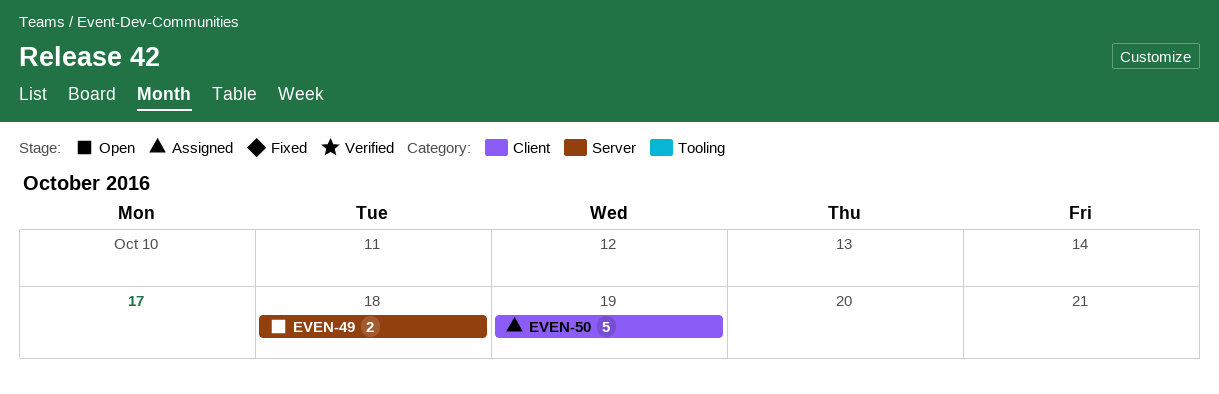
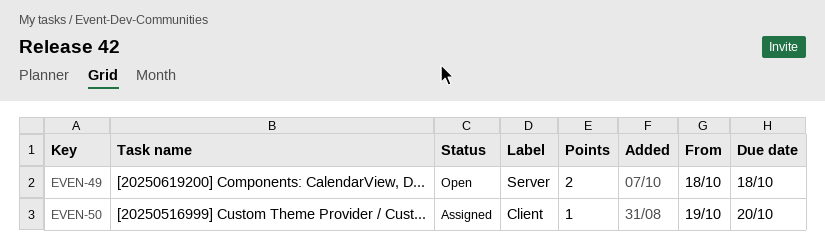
EVEN-50, estimate: 5 -> 1
EVEN-50, due: Oct 19 -> Oct 20

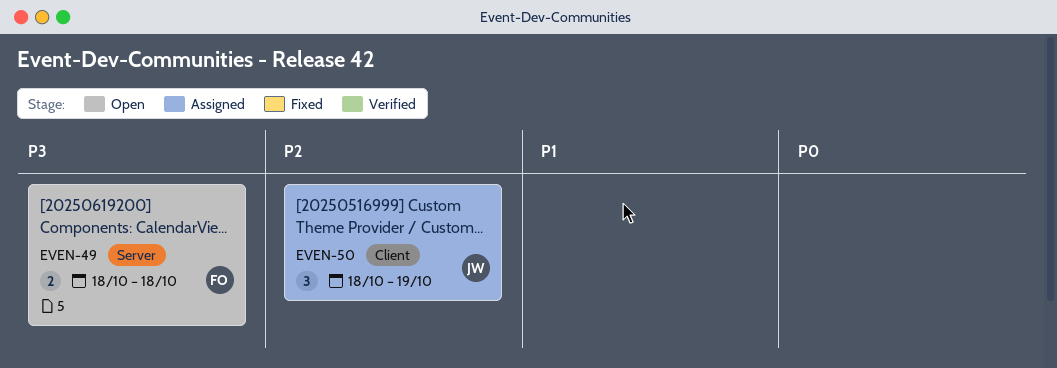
EVEN-50, estimate: 1 -> 3
EVEN-50, start: Oct 19 -> Oct 18
EVEN-50, due: Oct 20 -> Oct 19

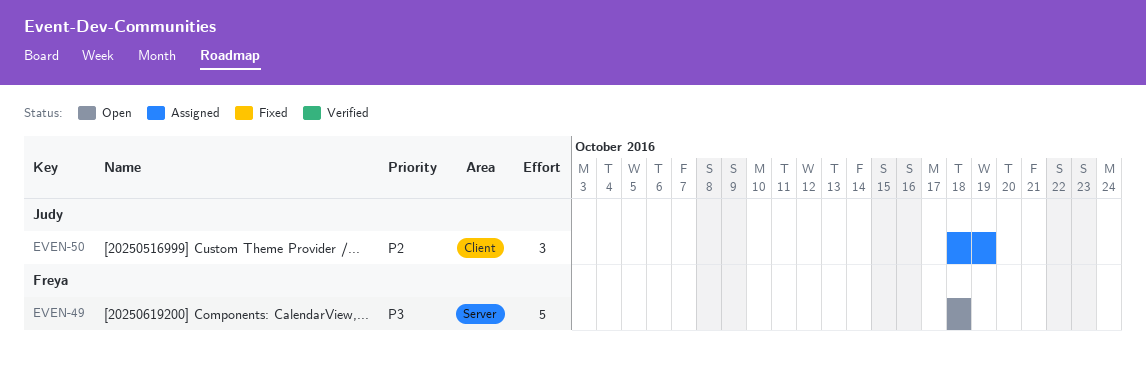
EVEN-49, estimate: 2 -> 5

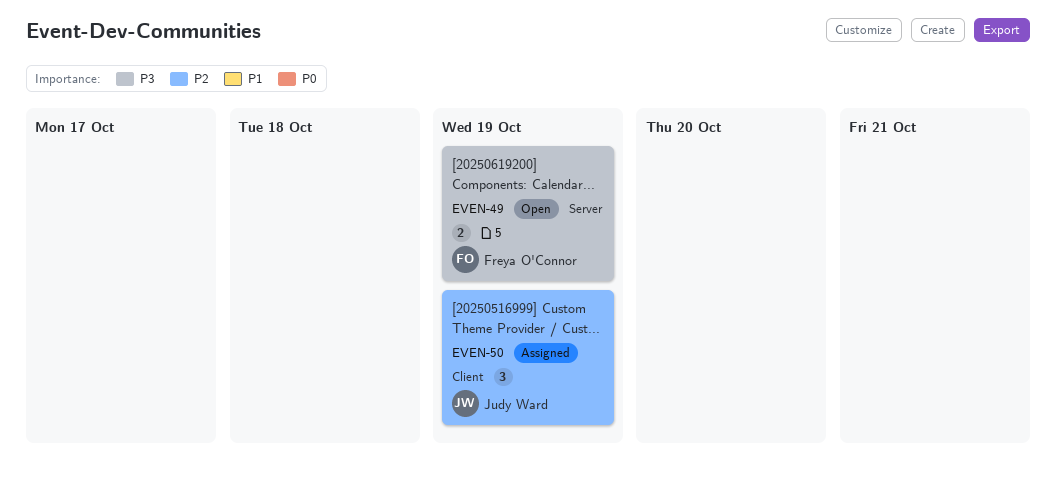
EVEN-49, estimate: 5 -> 2
EVEN-49, due: Oct 18 -> Oct 19

